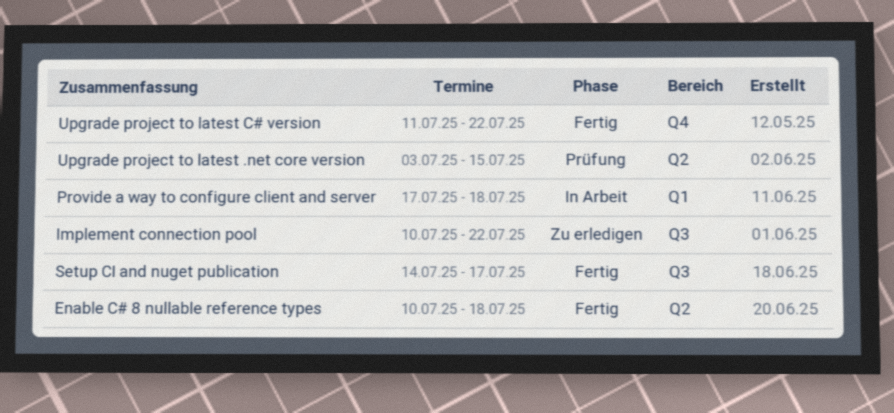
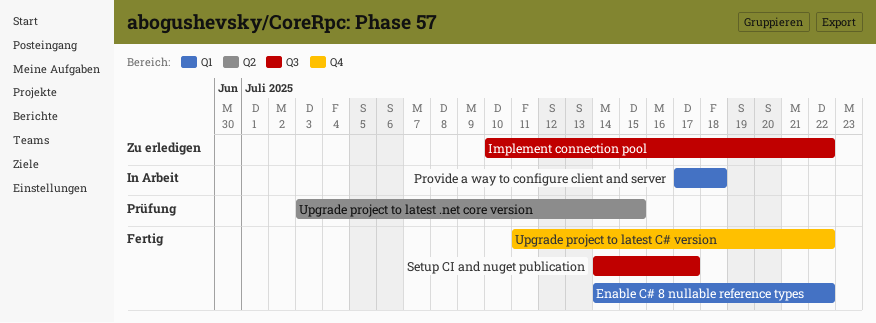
Enable C# 8 nullable reference types, label: Q2 -> Q1
Enable C# 8 nullable reference types, start: Jul 10 -> Jul 14
Enable C# 8 nullable reference types, due: Jul 18 -> Jul 22

